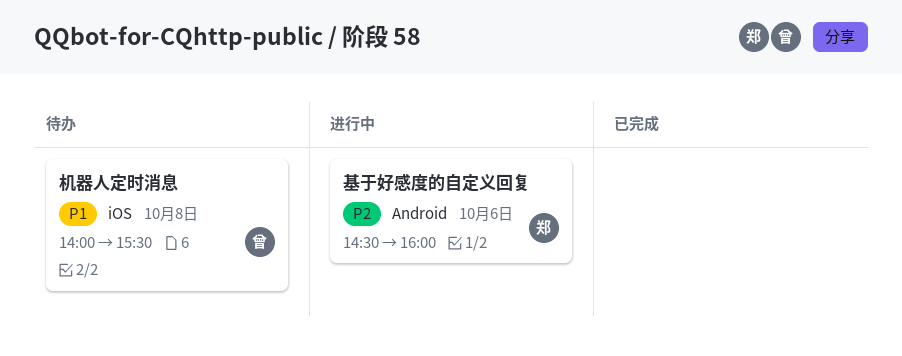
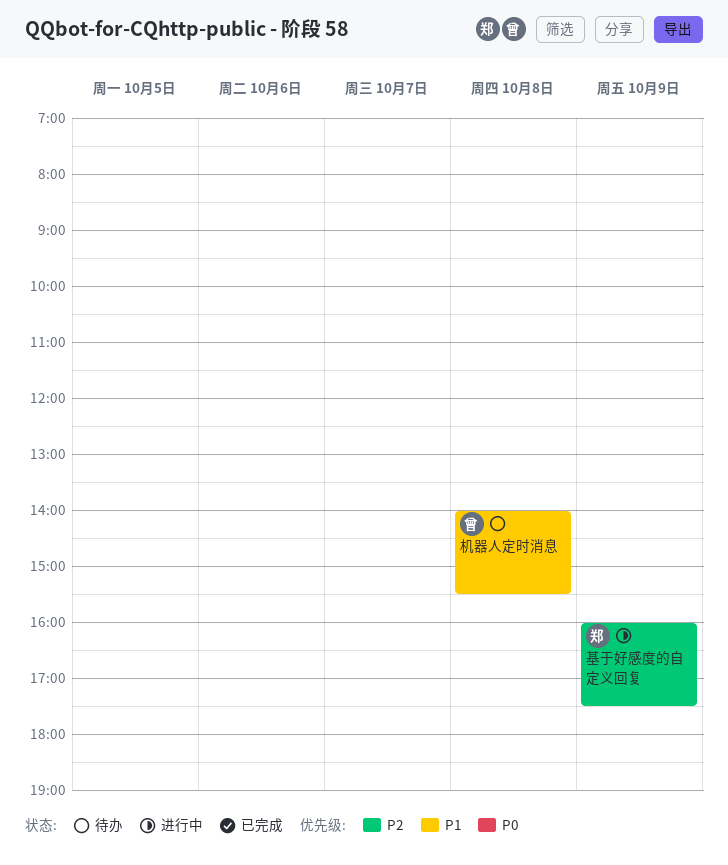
基于好感度的自定义回复, day: Oct 6 -> Oct 9
基于好感度的自定义回复, begins: 14:30 -> 16:00
基于好感度的自定义回复, ends: 16:00 -> 17:30

